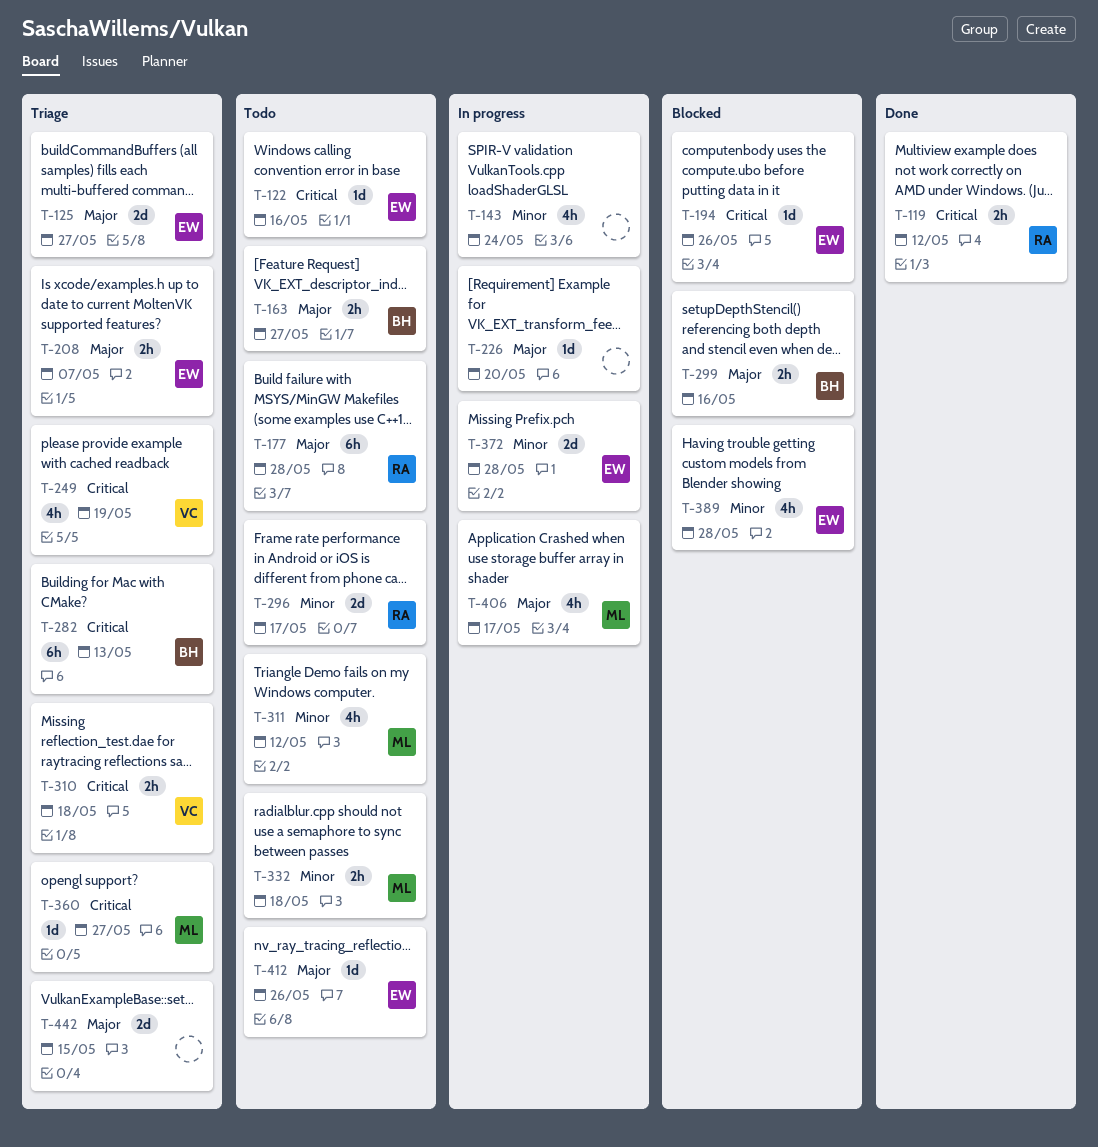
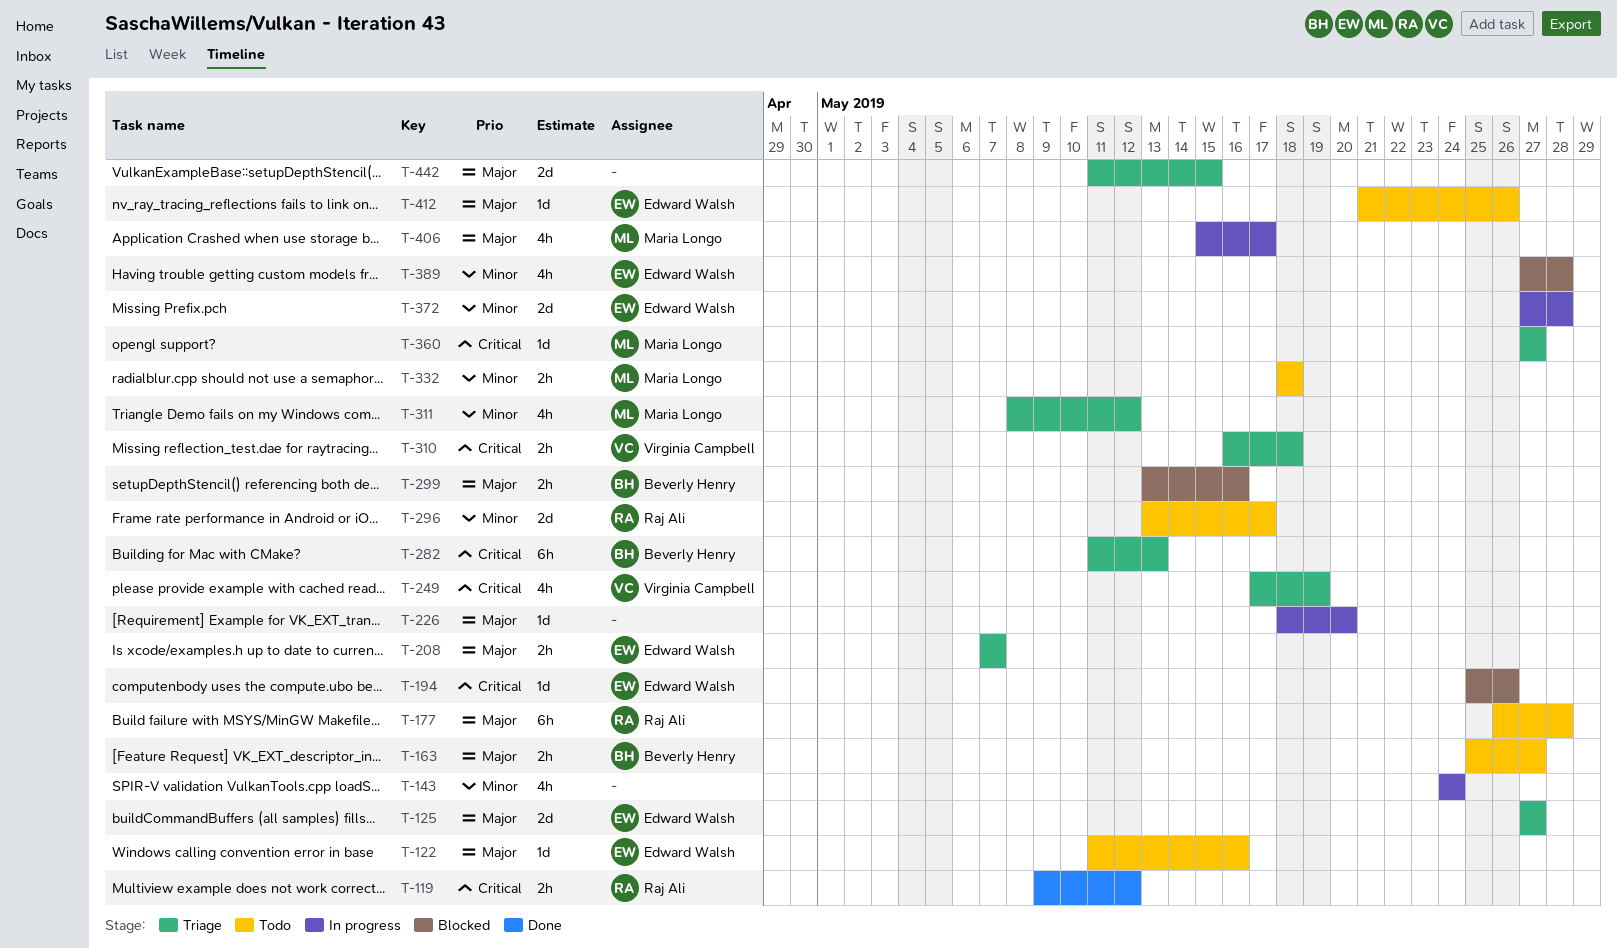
T-122, priority: Critical -> Major
T-311, status: Todo -> Triage

